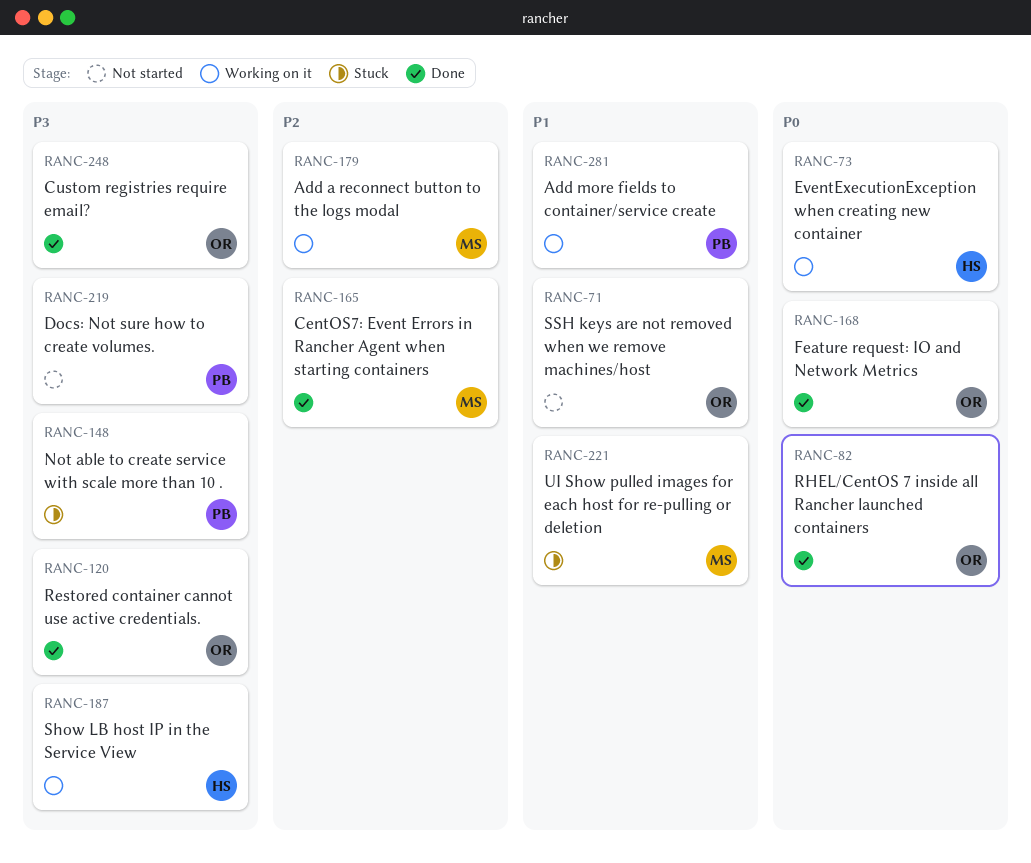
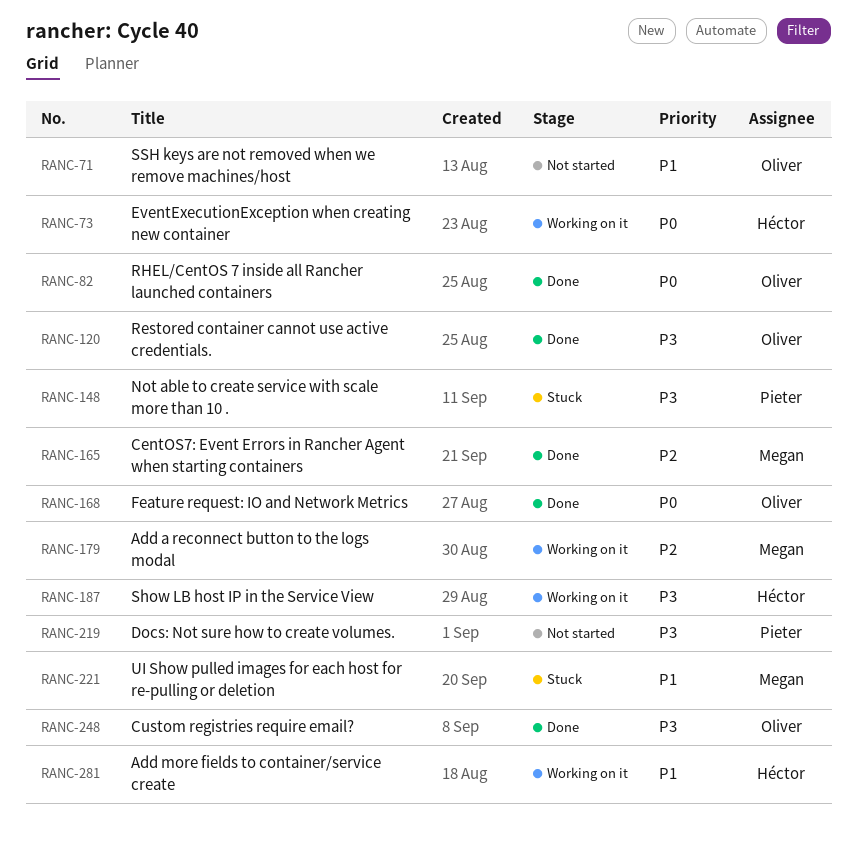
RANC-281, owner: Pieter -> Héctor

